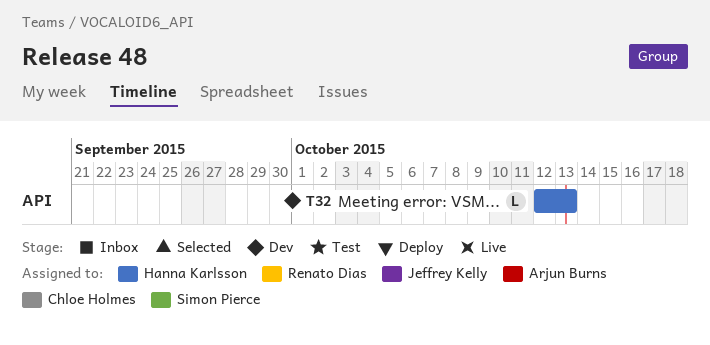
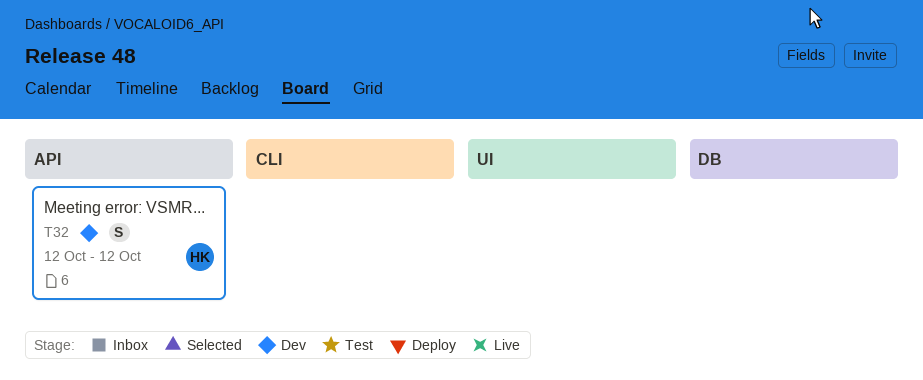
T32, estimate: L -> S
T32, due: Oct 13 -> Oct 12

